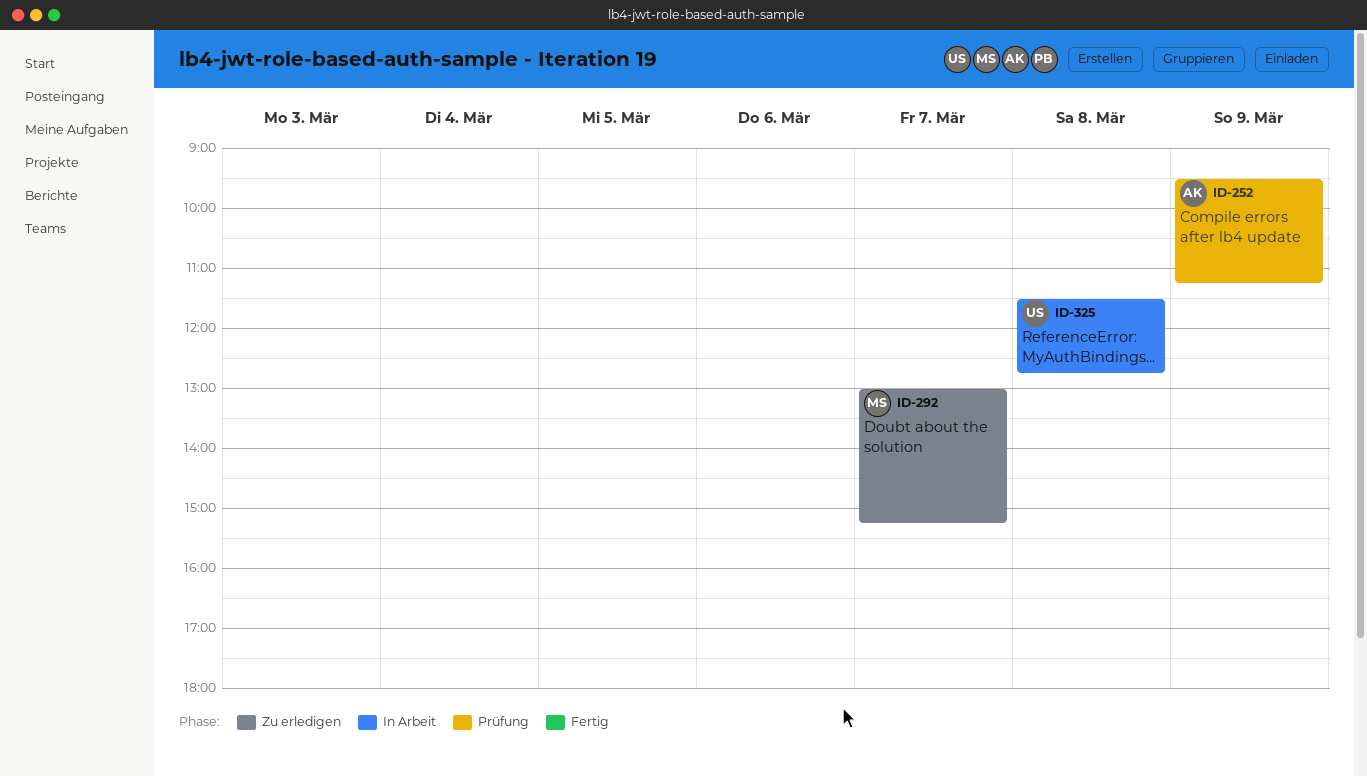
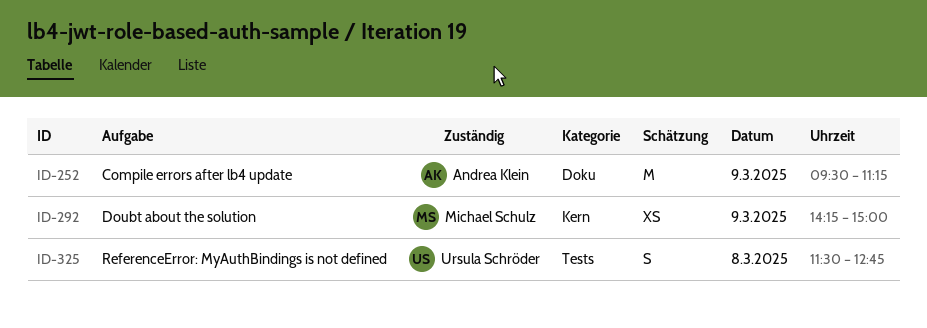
ID-292, day: Mar 7 -> Mar 9
ID-292, begins: 13:00 -> 14:15
ID-292, ends: 15:15 -> 15:00

